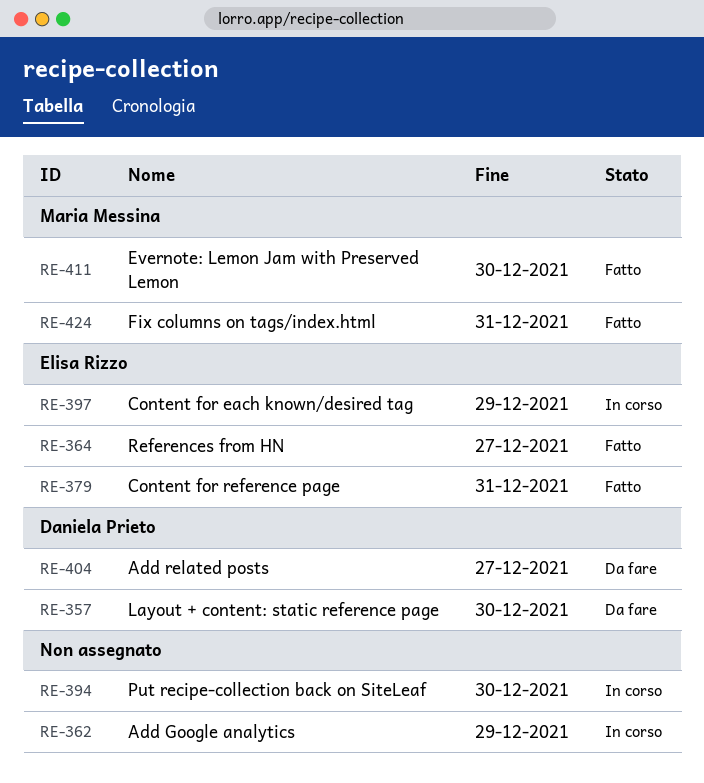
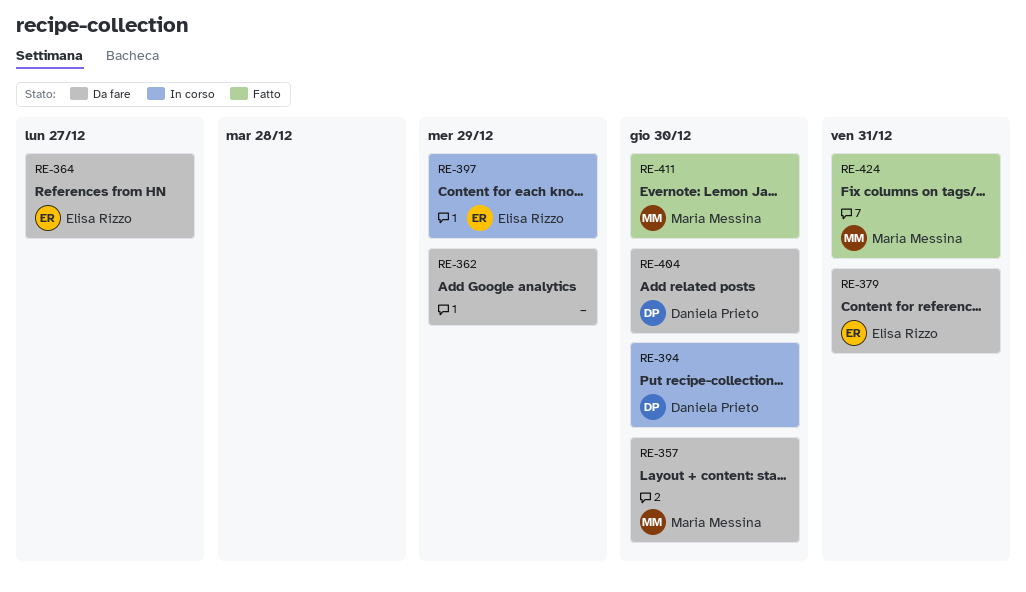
RE-357, owner: Daniela Prieto -> Maria Messina
RE-362, status: In corso -> Da fare
RE-364, status: Fatto -> Da fare
RE-379, status: Fatto -> Da fare
RE-394, owner: none -> Daniela Prieto
RE-404, due: Dec 27 -> Dec 30

